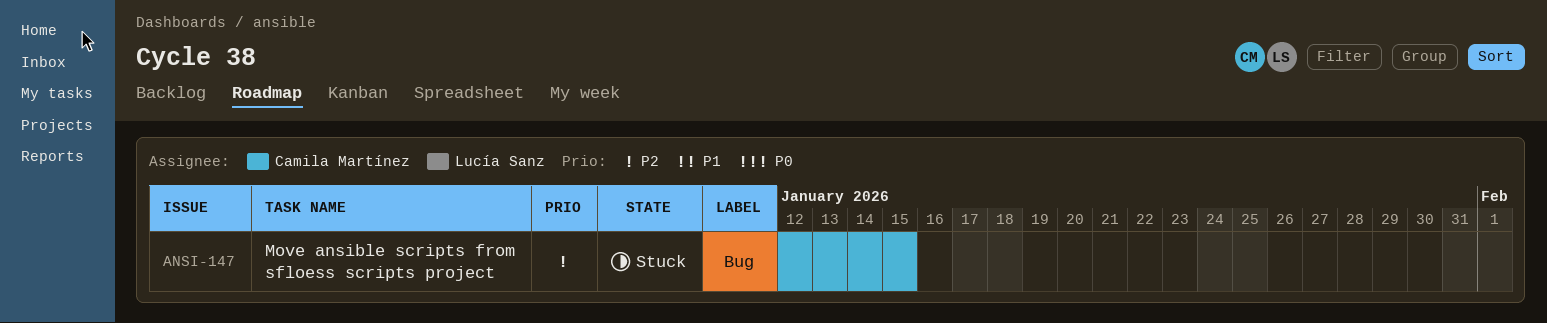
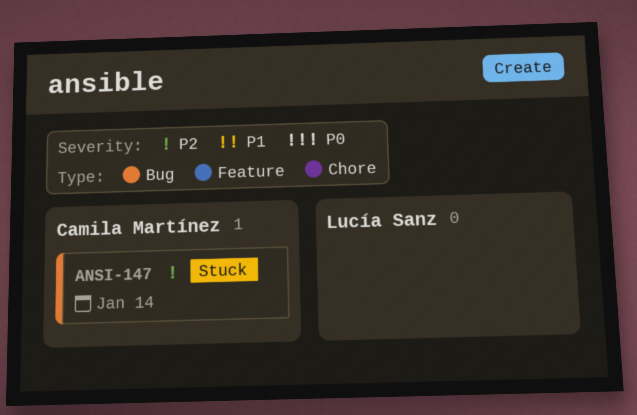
ANSI-147, due: Jan 15 -> Jan 14

